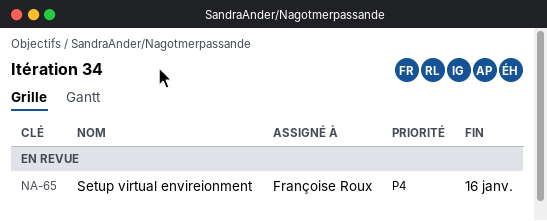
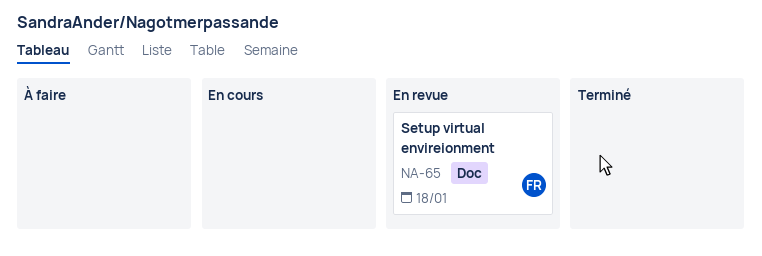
NA-65, due: Jan 16 -> Jan 18

